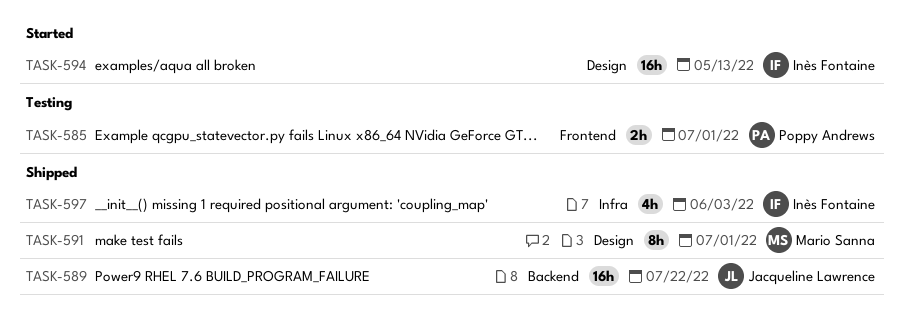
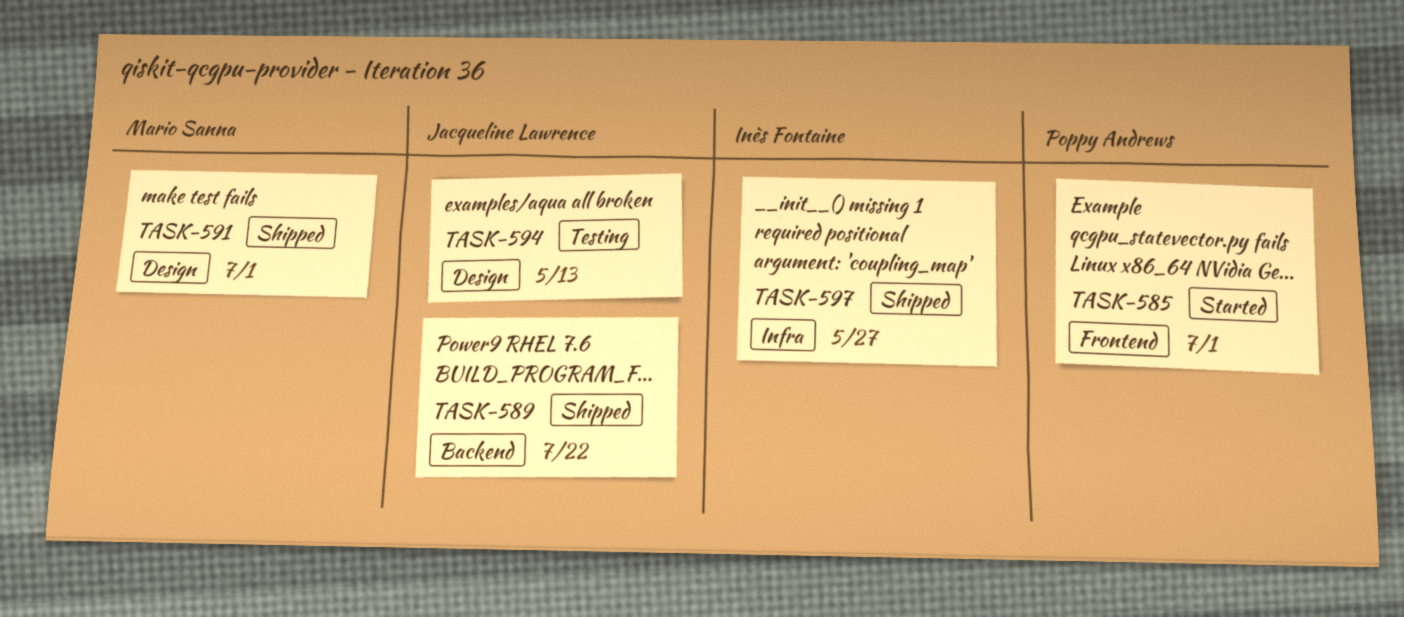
TASK-585, status: Testing -> Started
TASK-594, status: Started -> Testing
TASK-594, owner: Inès Fontaine -> Jacqueline Lawrence
TASK-597, due: Jun 3 -> May 27

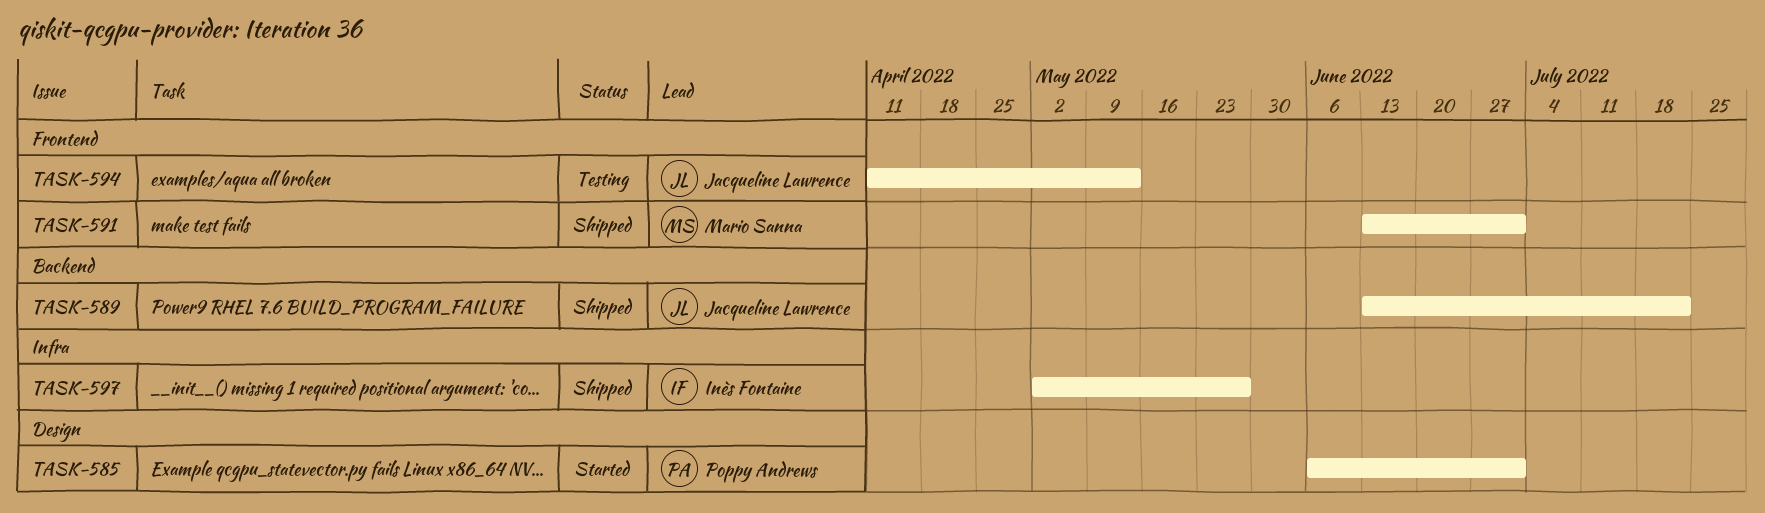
TASK-585, label: Frontend -> Design
TASK-591, label: Design -> Frontend
TASK-594, label: Design -> Frontend

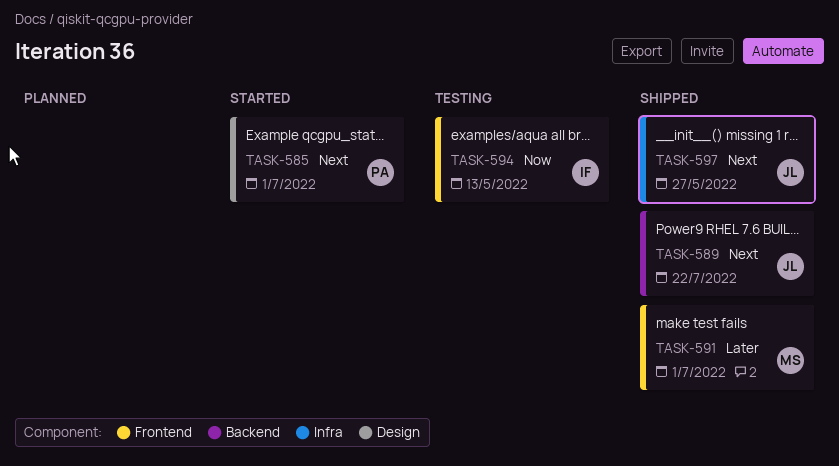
TASK-594, owner: Jacqueline Lawrence -> Inès Fontaine
TASK-597, owner: Inès Fontaine -> Jacqueline Lawrence

